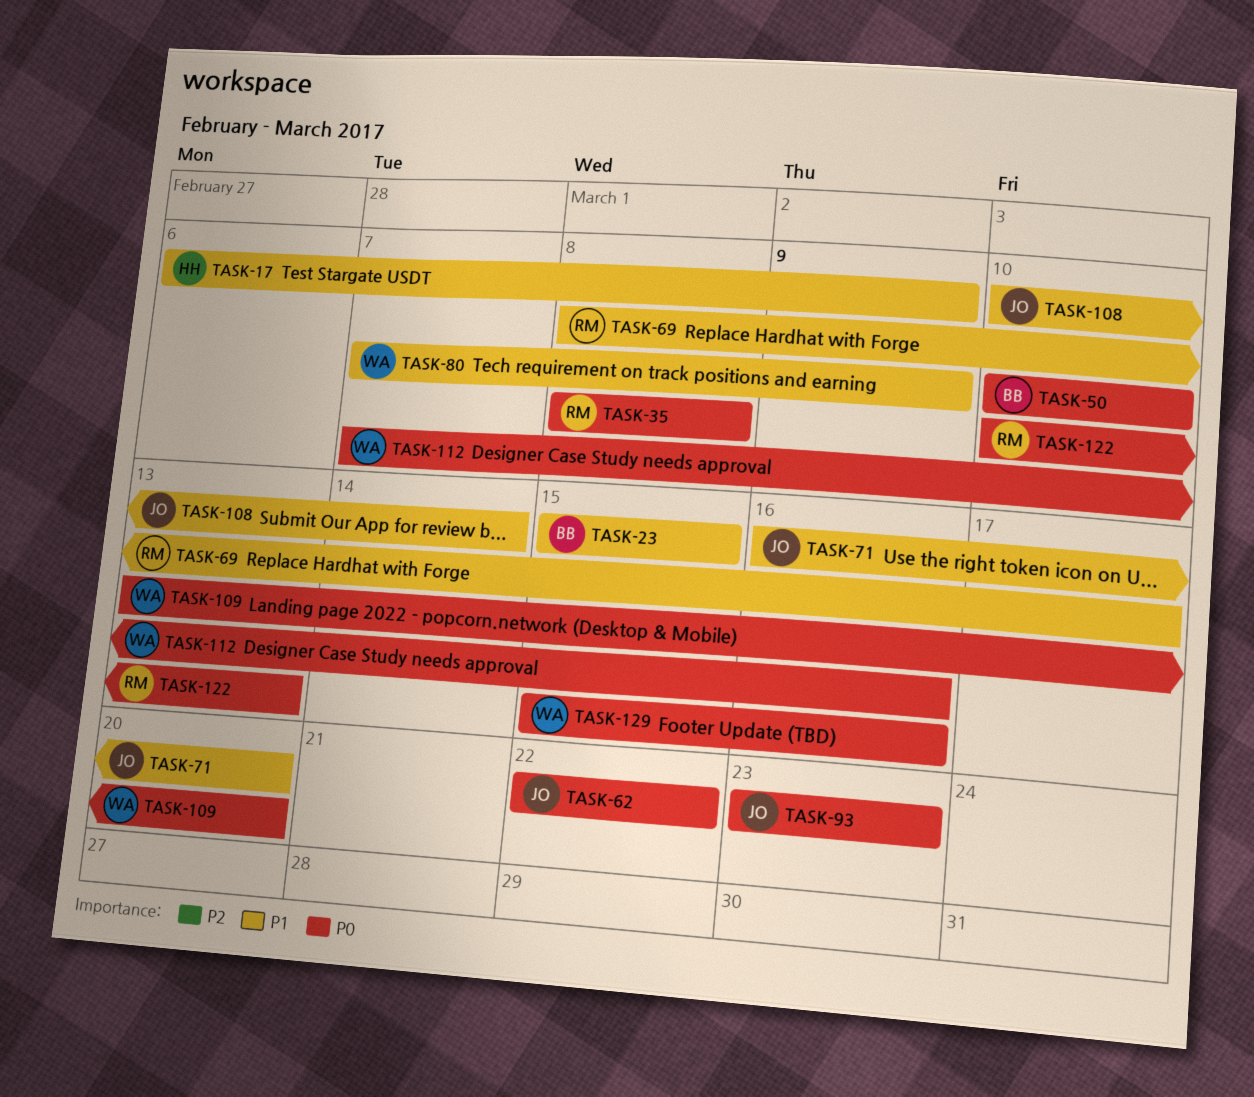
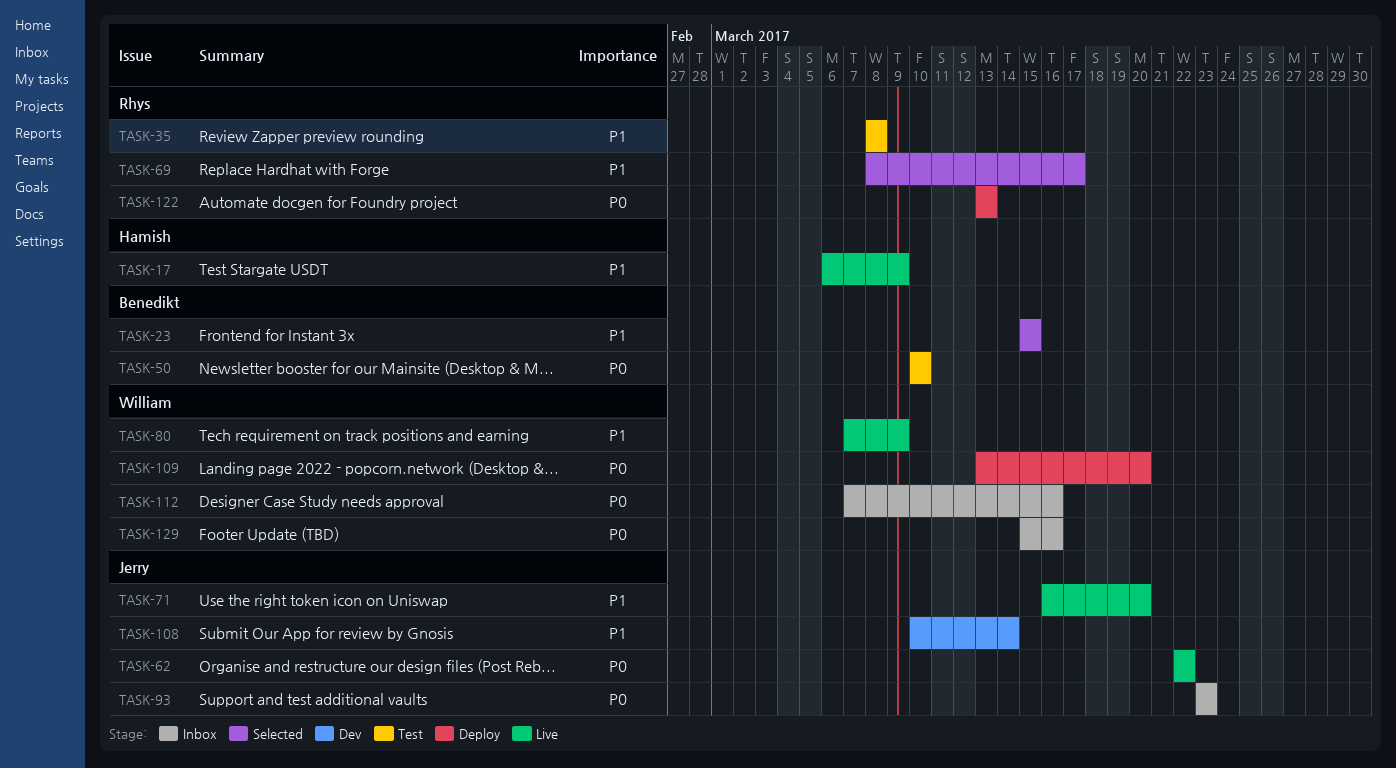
TASK-35, priority: P0 -> P1
TASK-122, start: Mar 10 -> Mar 13

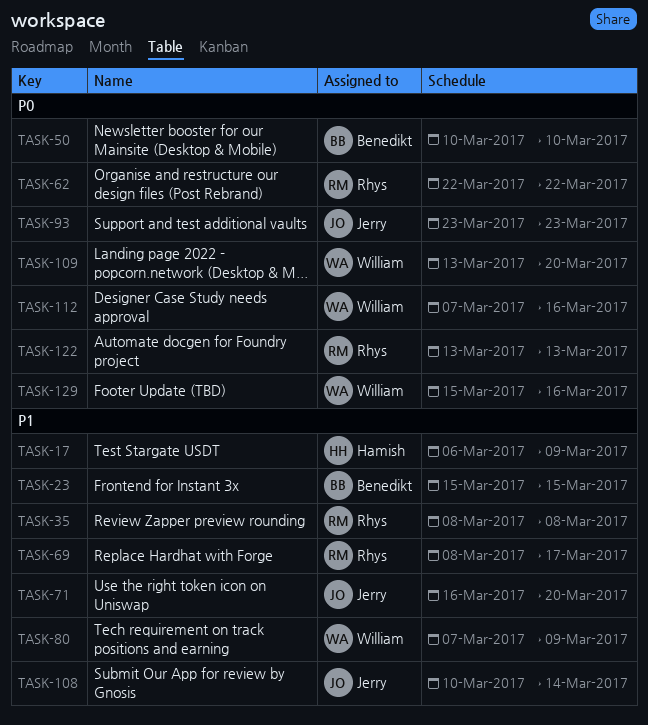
TASK-62, owner: Jerry -> Rhys

